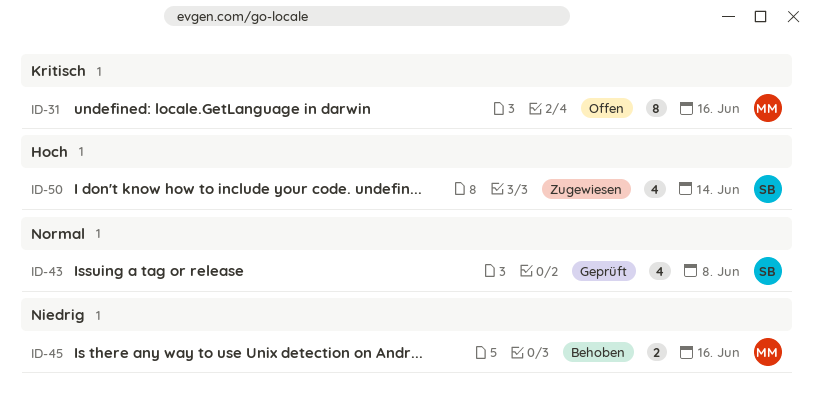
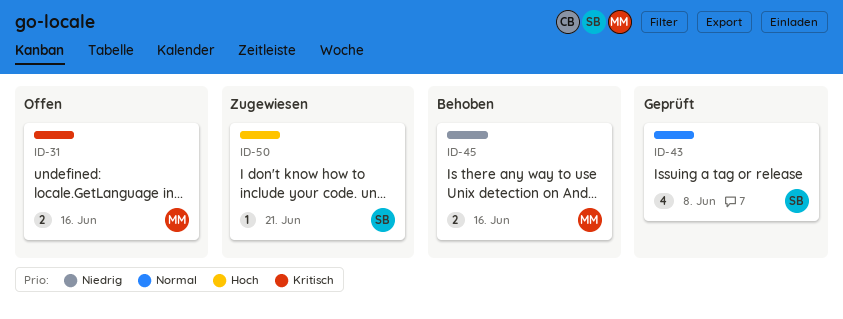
ID-31, estimate: 8 -> 2
ID-50, estimate: 4 -> 1
ID-50, due: Jun 14 -> Jun 21

